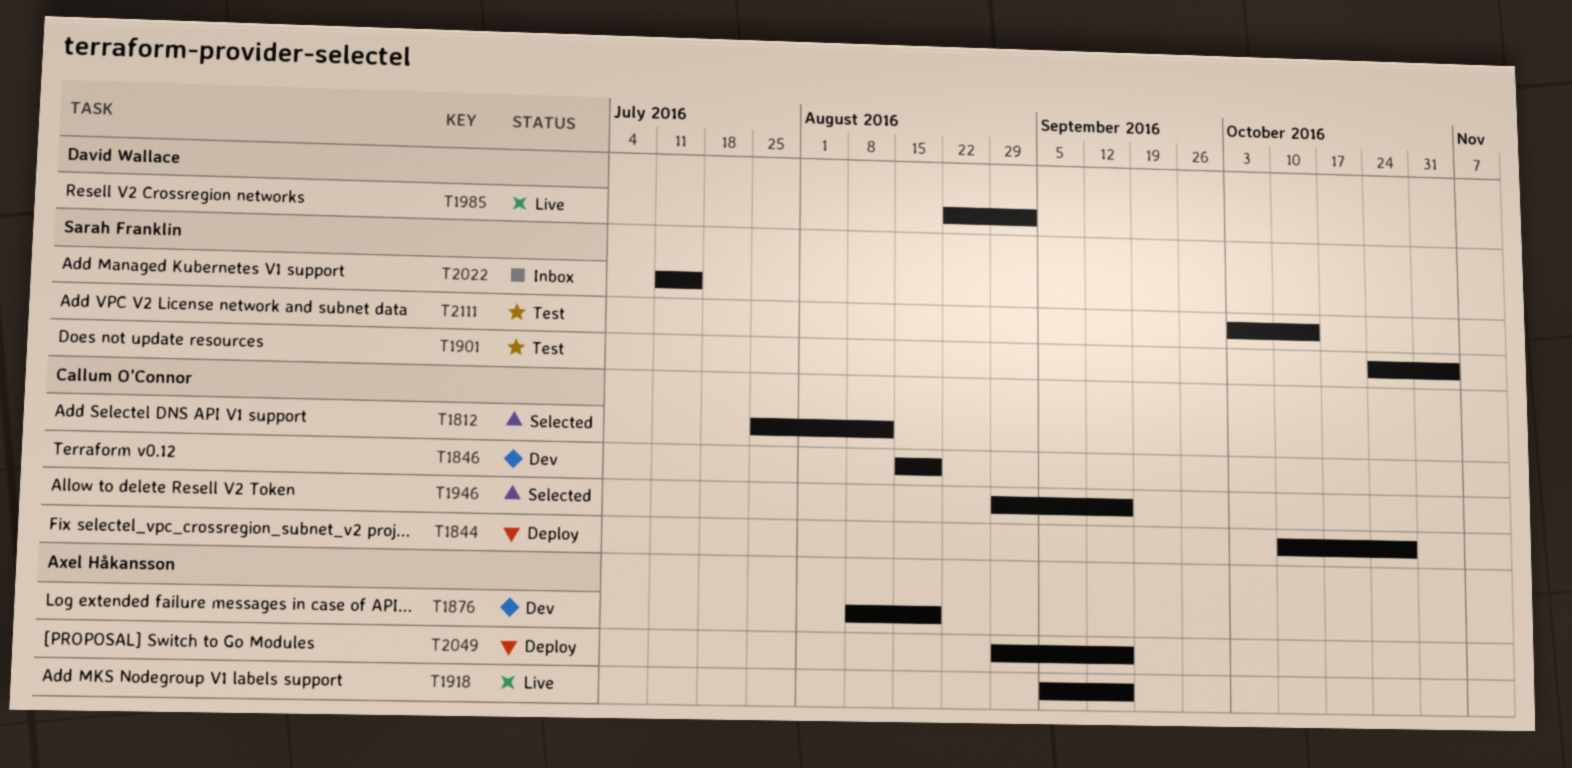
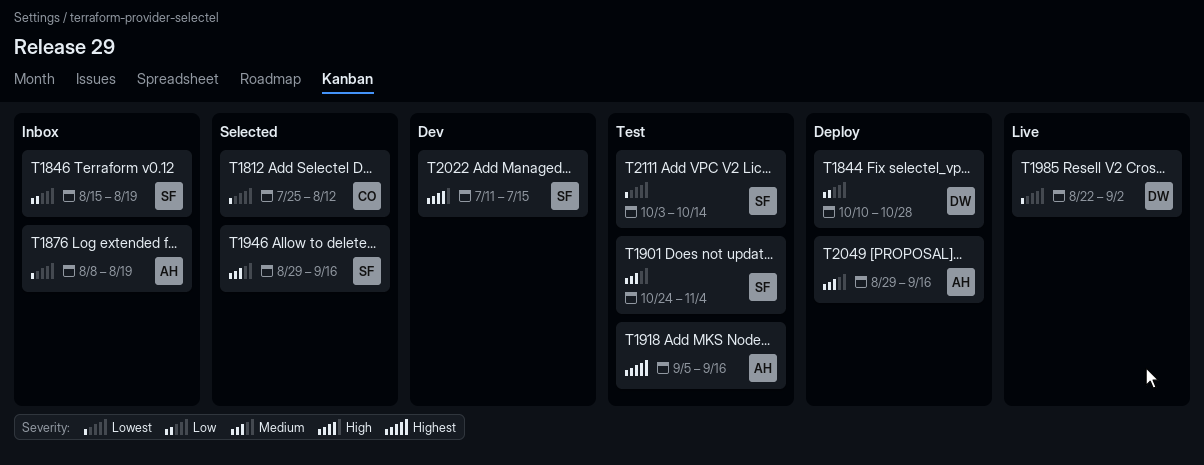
T1844, owner: Callum O'Connor -> David Wallace
T1846, status: Dev -> Inbox
T1846, owner: Callum O'Connor -> Sarah Franklin
T1876, status: Dev -> Inbox
T1918, status: Live -> Test
T1946, owner: Callum O'Connor -> Sarah Franklin
T2022, status: Inbox -> Dev

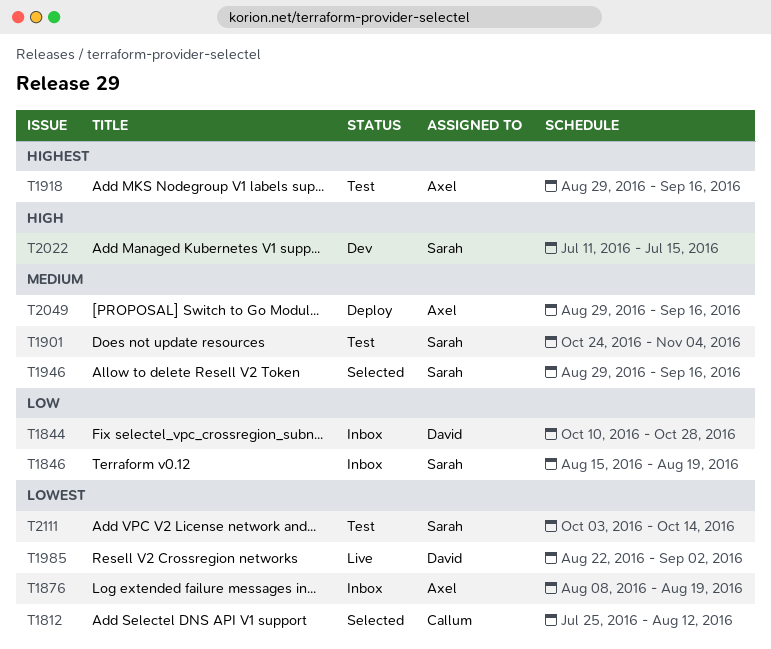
T1844, status: Deploy -> Inbox
T1918, start: Sep 5 -> Aug 29

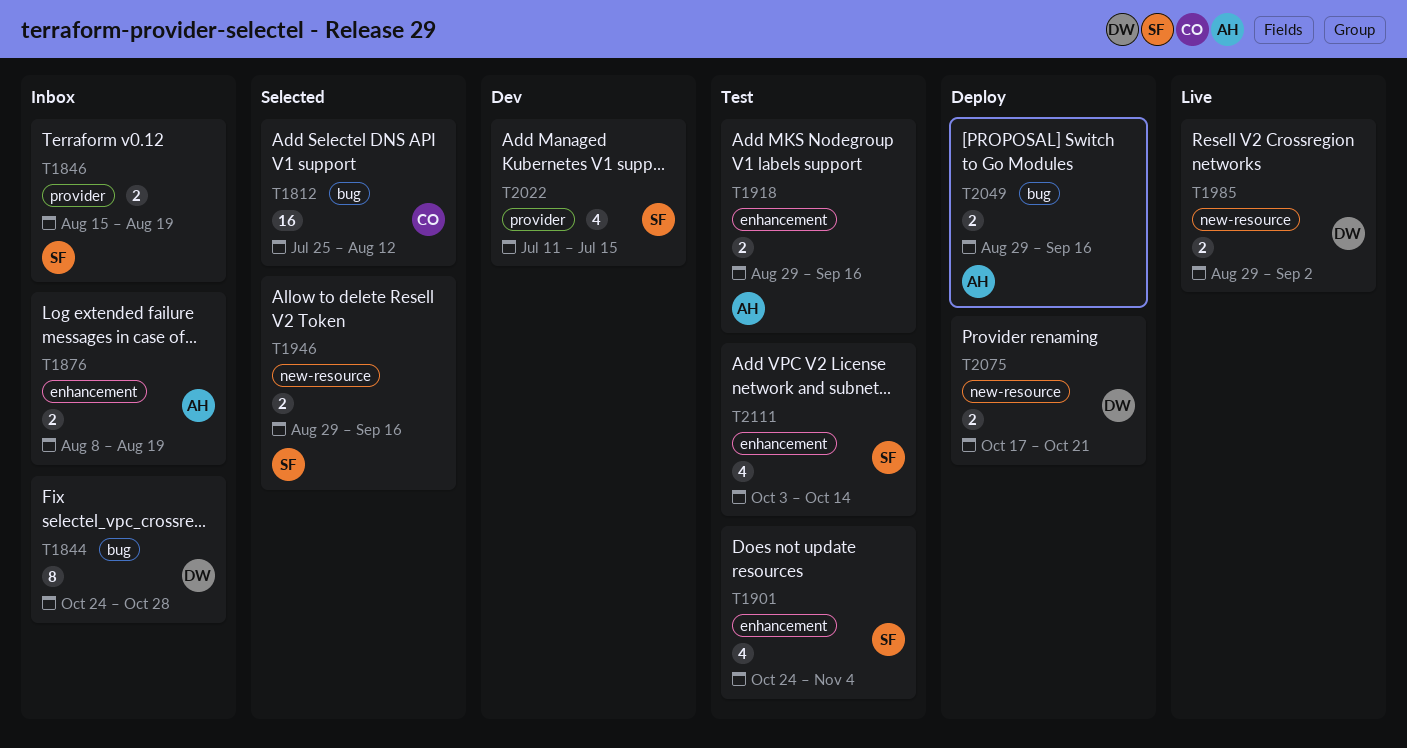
T1844, start: Oct 10 -> Oct 24
T1985, start: Aug 22 -> Aug 29
T2075: none -> present

